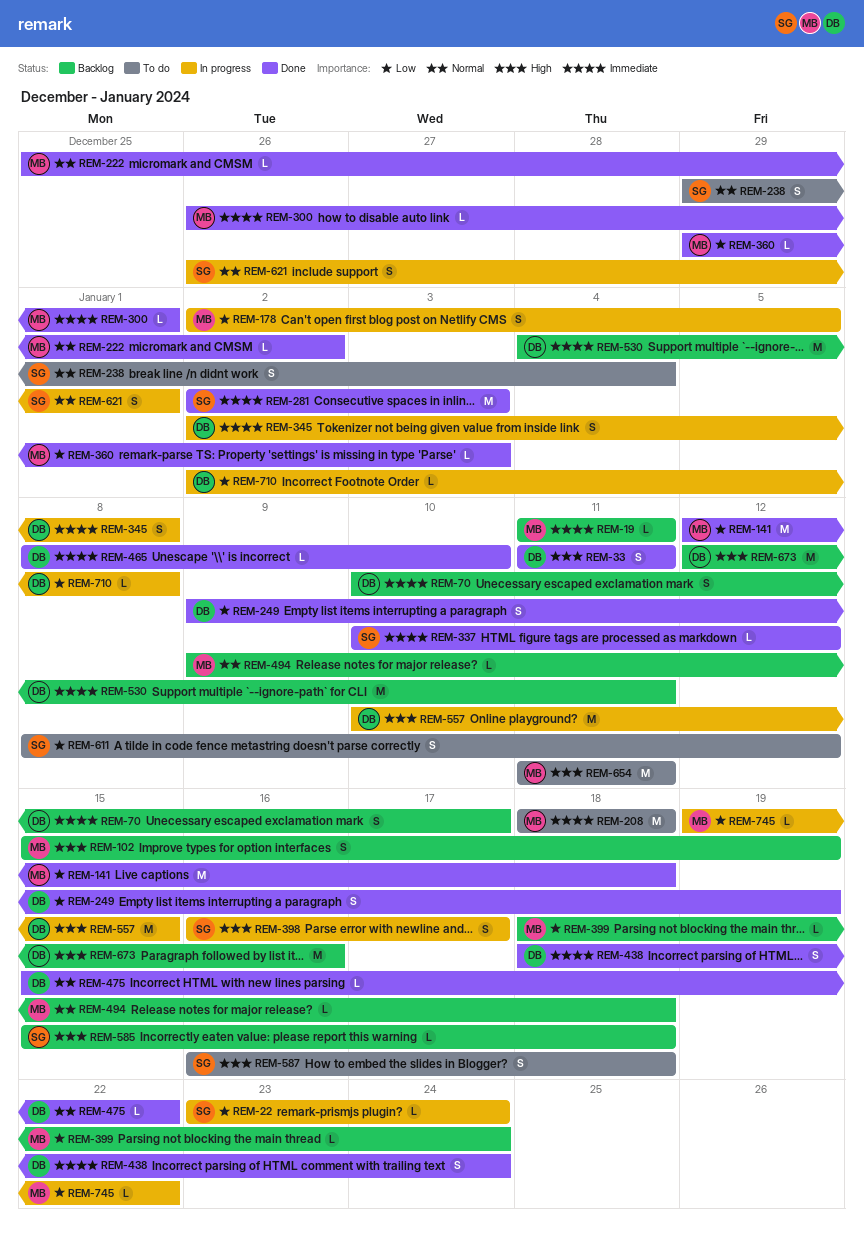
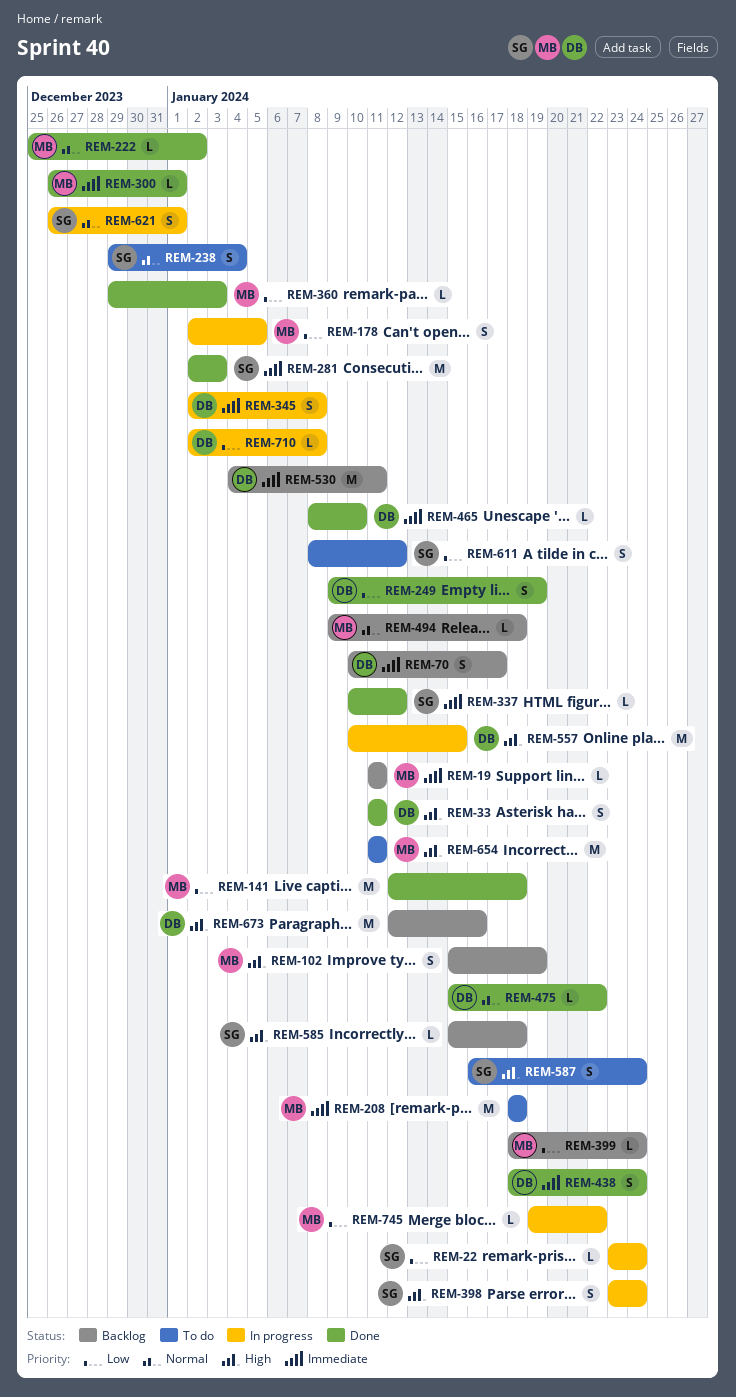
REM-398, start: Jan 16 -> Jan 23
REM-398, due: Jan 17 -> Jan 24
REM-587, due: Jan 18 -> Jan 24

